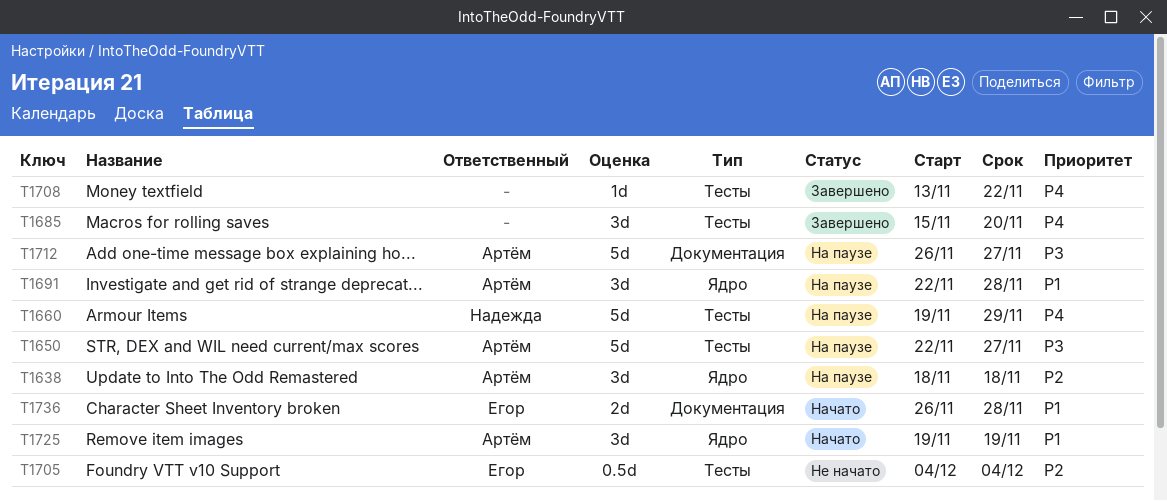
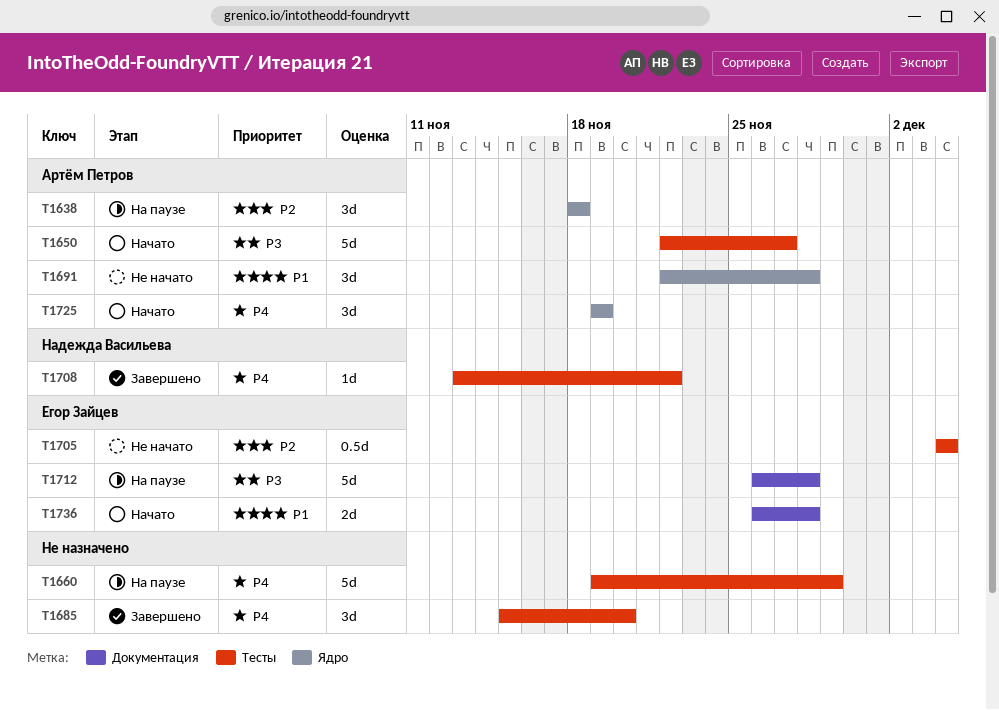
T1650, status: На паузе -> Начато
T1660, owner: Надежда Васильева -> none
T1691, status: На паузе -> Не начато
T1708, owner: none -> Надежда Васильева
T1712, owner: Артём Петров -> Егор Зайцев
T1712, due: Nov 27 -> Nov 28
T1725, priority: P1 -> P4

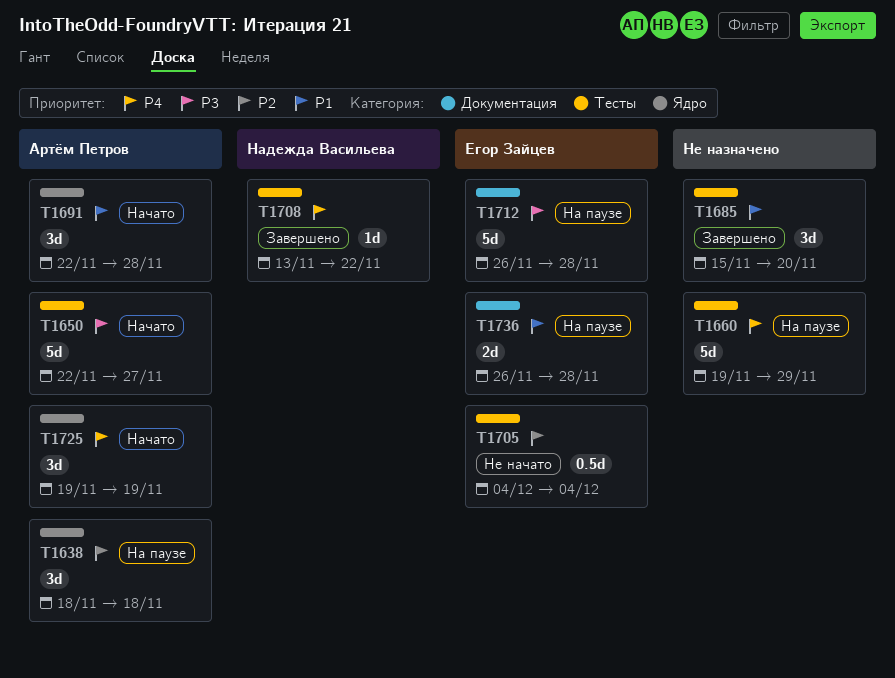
T1685, priority: P4 -> P1
T1691, status: Не начато -> Начато
T1736, status: Начато -> На паузе

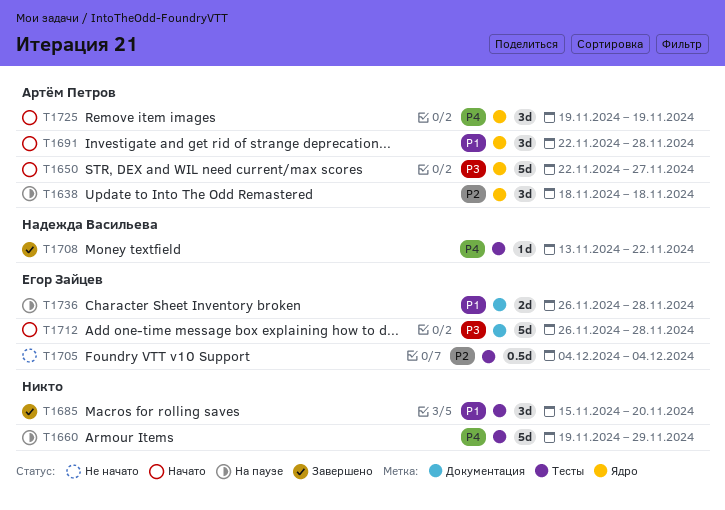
T1650, label: Тесты -> Ядро
T1712, status: На паузе -> Начато

